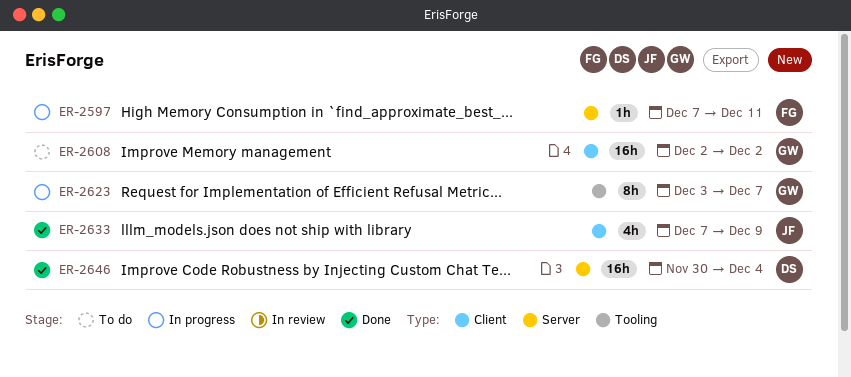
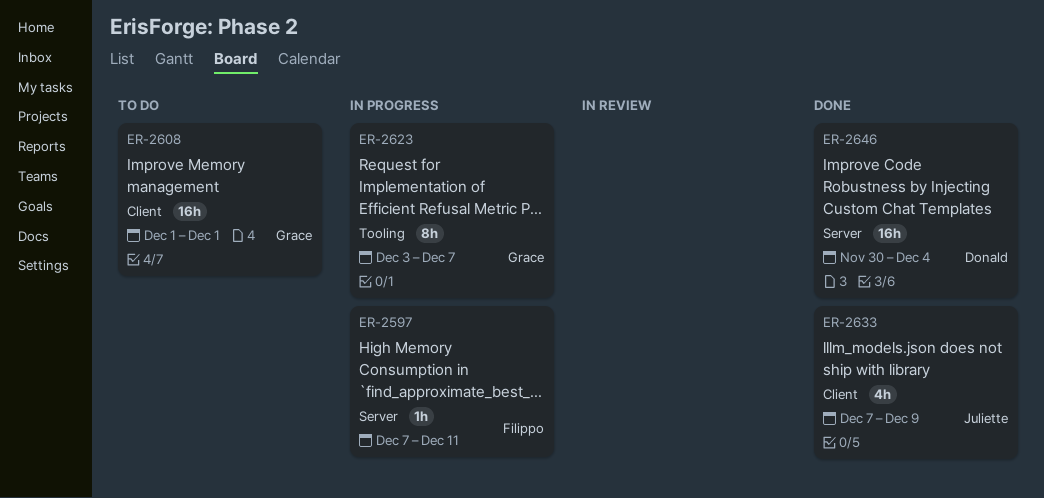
ER-2608, start: Dec 2 -> Dec 1
ER-2608, due: Dec 2 -> Dec 1

